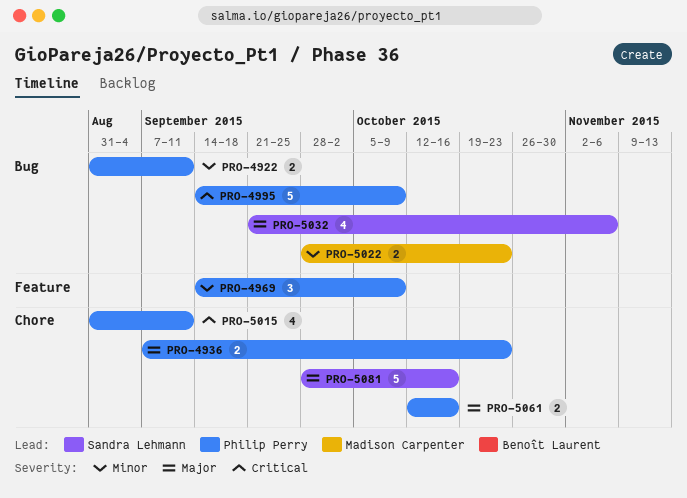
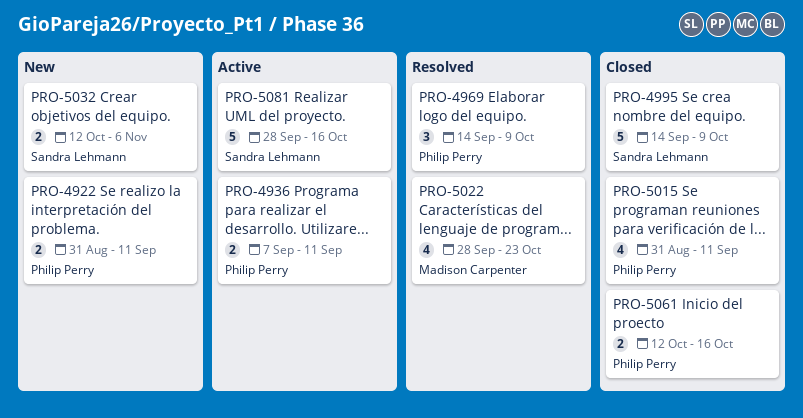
PRO-4936, due: Oct 23 -> Sep 11
PRO-4995, owner: Philip Perry -> Sandra Lehmann
PRO-5022, estimate: 2 -> 4
PRO-5032, estimate: 4 -> 2
PRO-5032, start: Sep 21 -> Oct 12

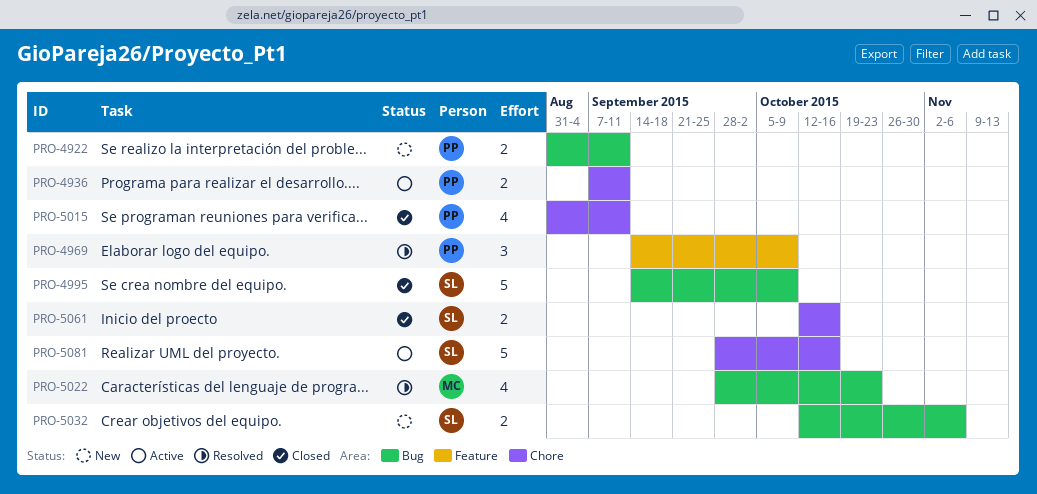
PRO-5061, owner: Philip Perry -> Sandra Lehmann

